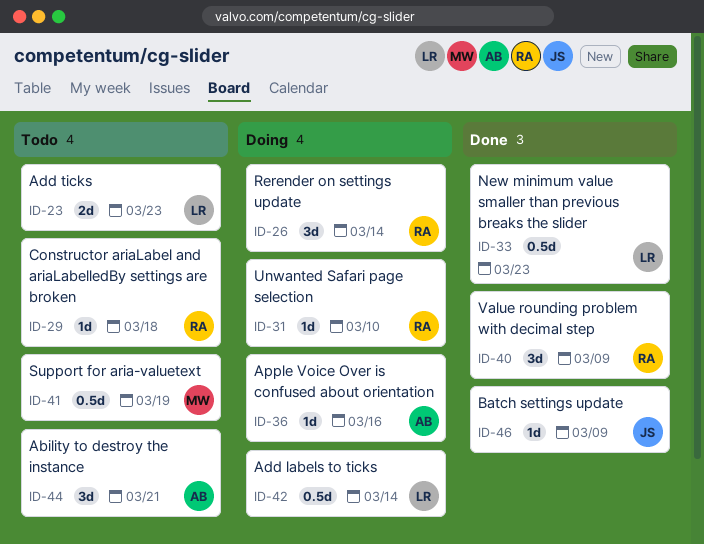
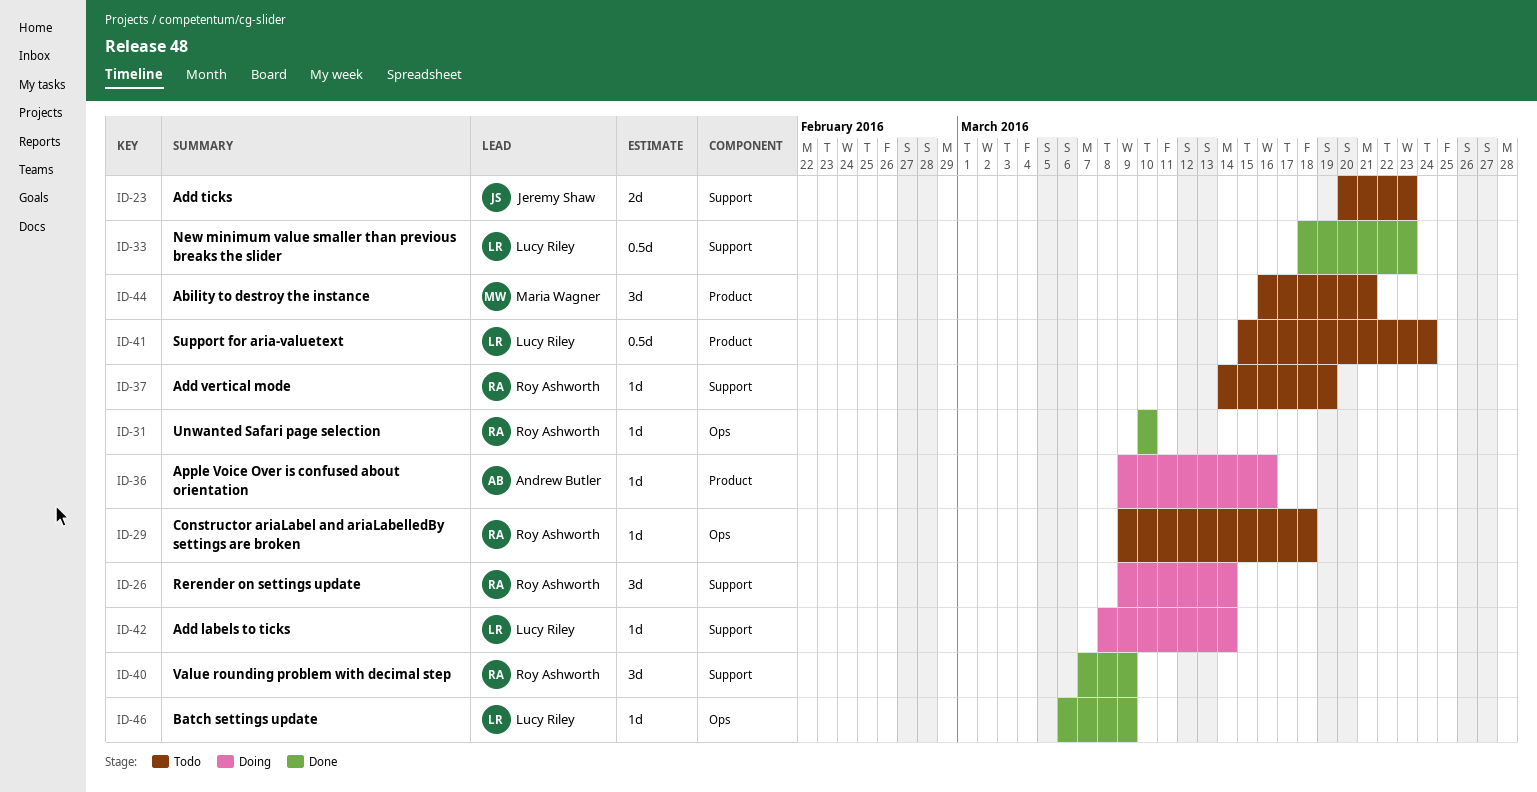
ID-23, owner: Lucy Riley -> Jeremy Shaw
ID-31, status: Doing -> Done
ID-37: none -> present
ID-41, owner: Maria Wagner -> Lucy Riley
ID-41, due: Mar 19 -> Mar 24
ID-42, estimate: 0.5d -> 1d
ID-44, owner: Andrew Butler -> Maria Wagner
ID-46, owner: Jeremy Shaw -> Lucy Riley

